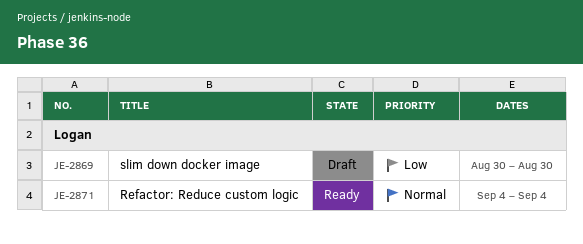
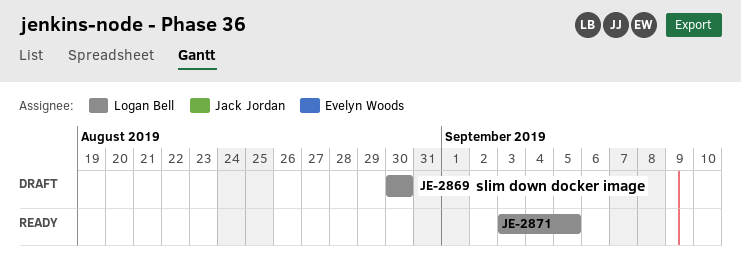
JE-2871, start: Sep 4 -> Sep 3
JE-2871, due: Sep 4 -> Sep 5

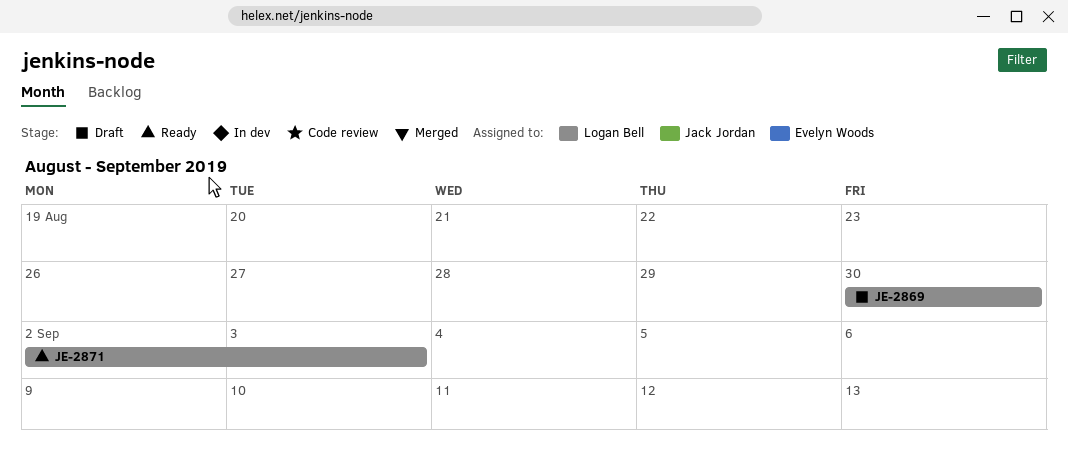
JE-2871, start: Sep 3 -> Sep 2
JE-2871, due: Sep 5 -> Sep 3

